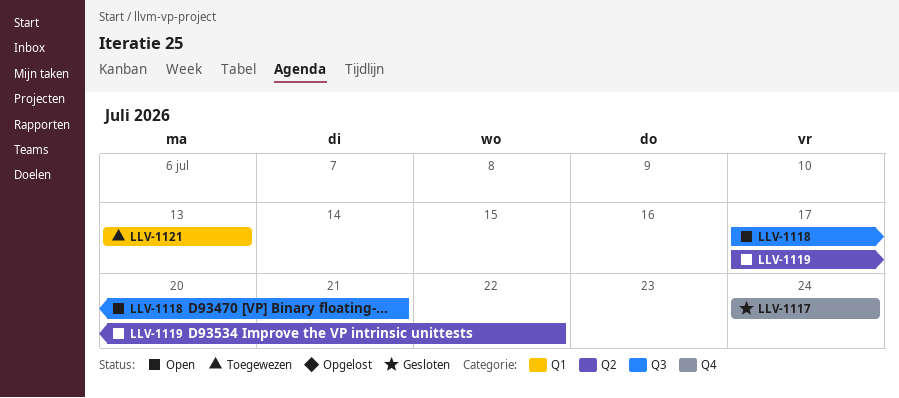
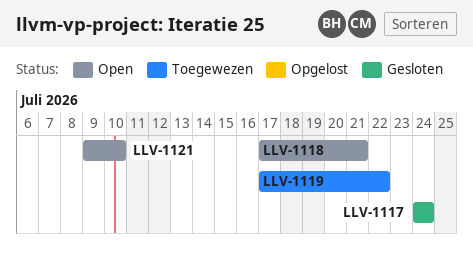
LLV-1119, status: Open -> Toegewezen
LLV-1121, status: Toegewezen -> Open
LLV-1121, start: Jul 13 -> Jul 9
LLV-1121, due: Jul 13 -> Jul 10

